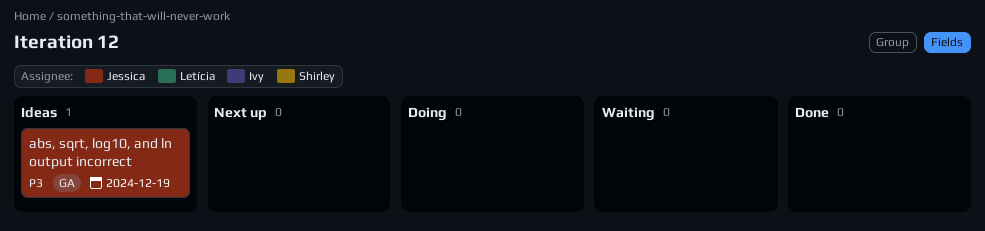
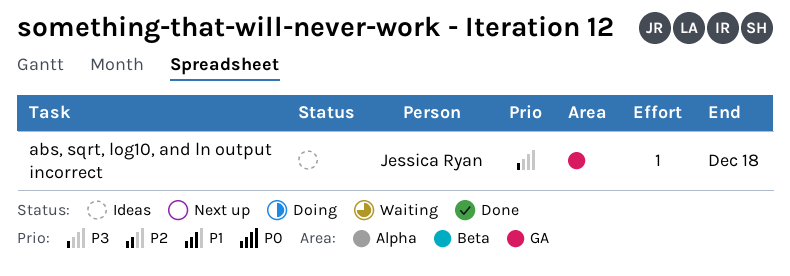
abs, sqrt, log10, and ln output incorrect, due: Dec 19 -> Dec 18

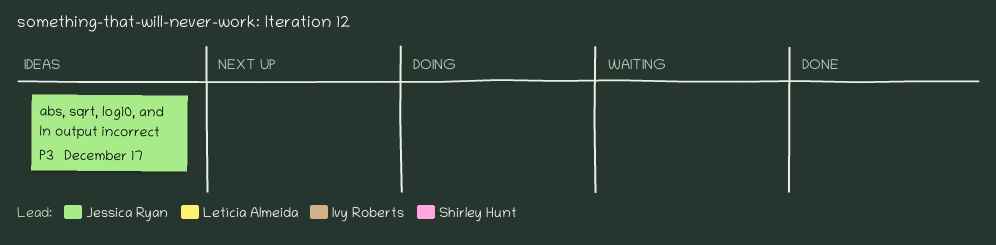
abs, sqrt, log10, and ln output incorrect, due: Dec 18 -> Dec 17

